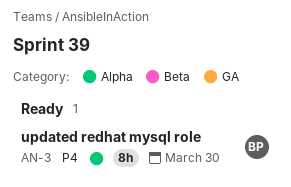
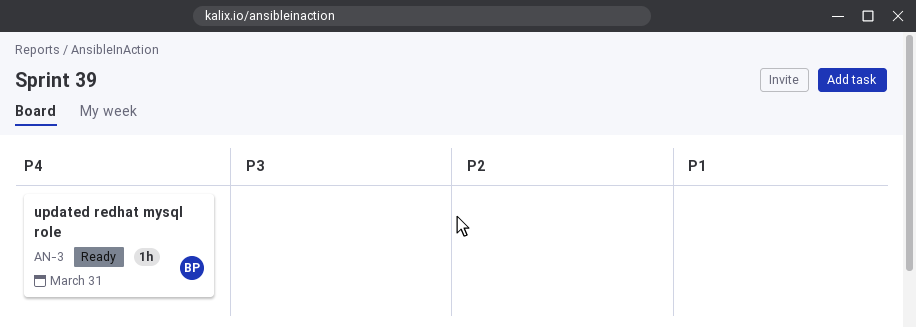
AN-3, estimate: 8h -> 1h
AN-3, due: Mar 30 -> Mar 31

